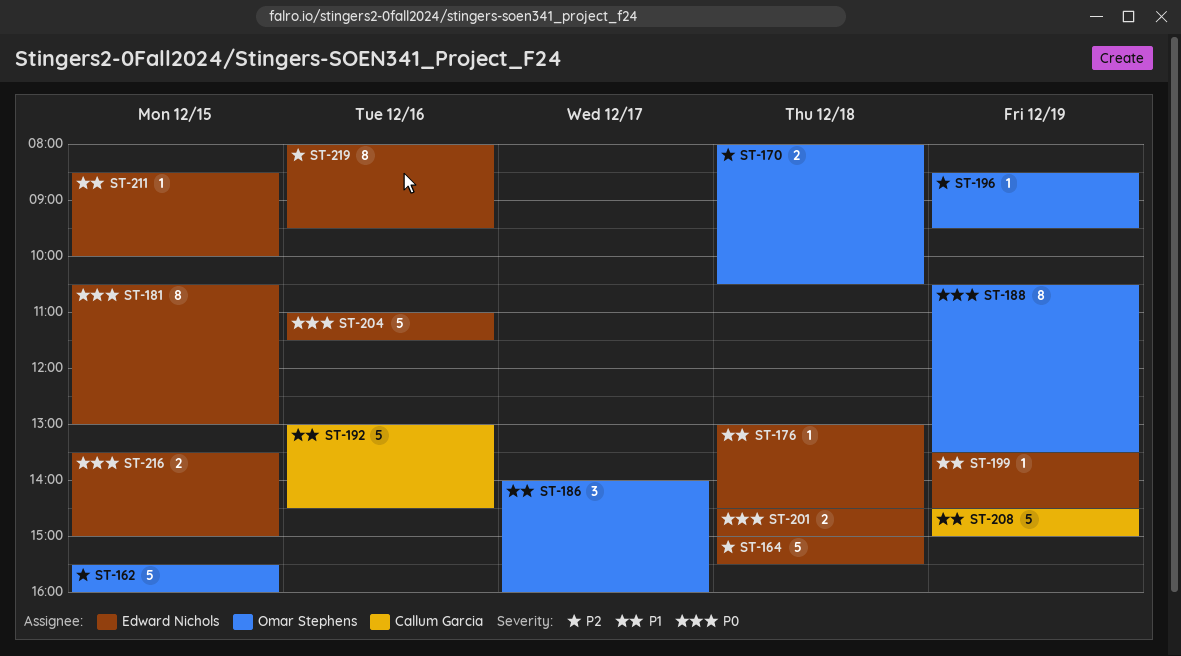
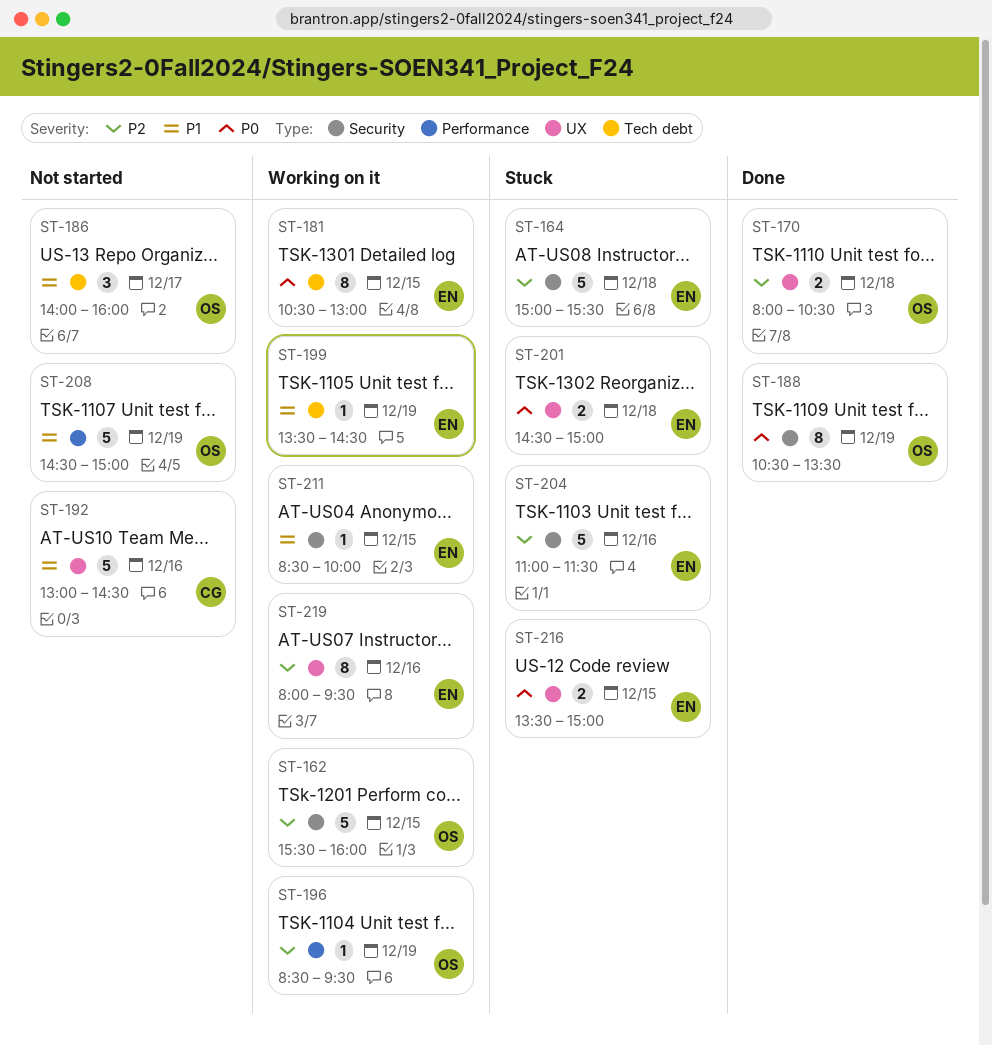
ST-176: present -> none
ST-204, priority: P0 -> P2
ST-208, owner: Callum Garcia -> Omar Stephens

